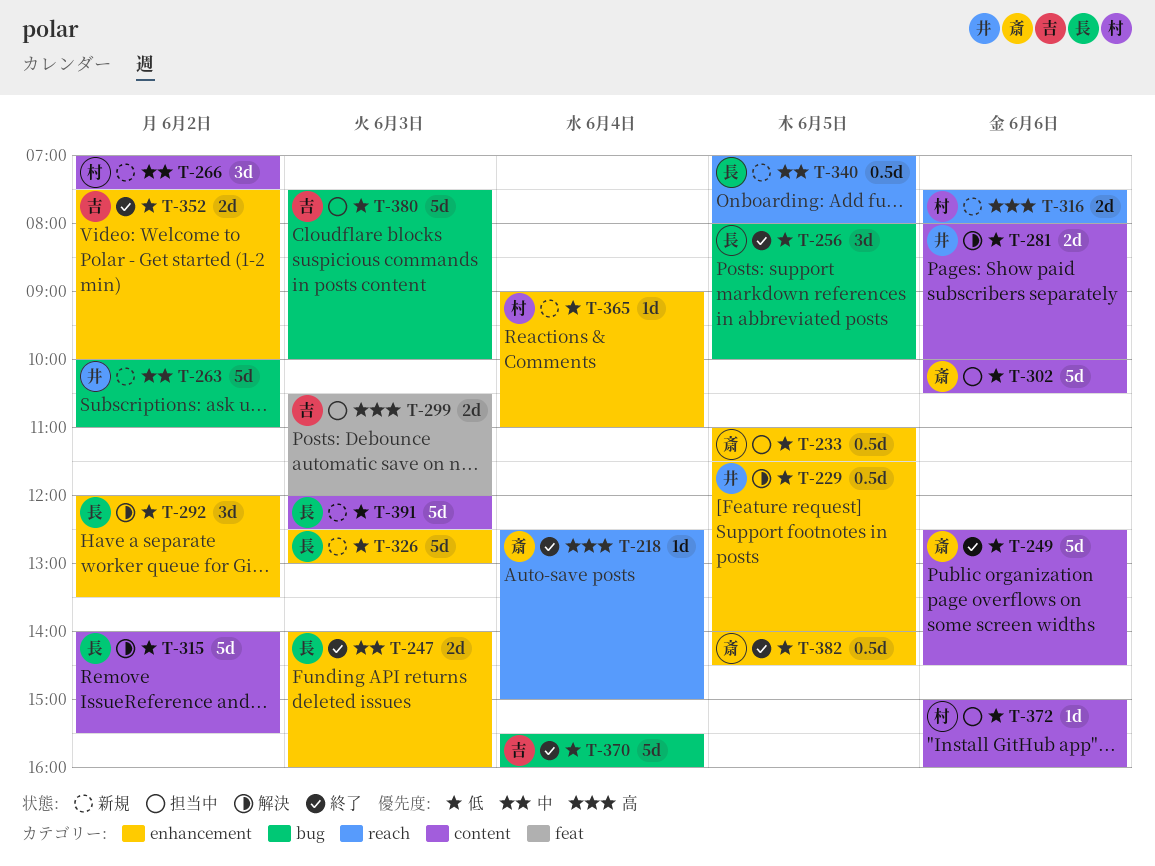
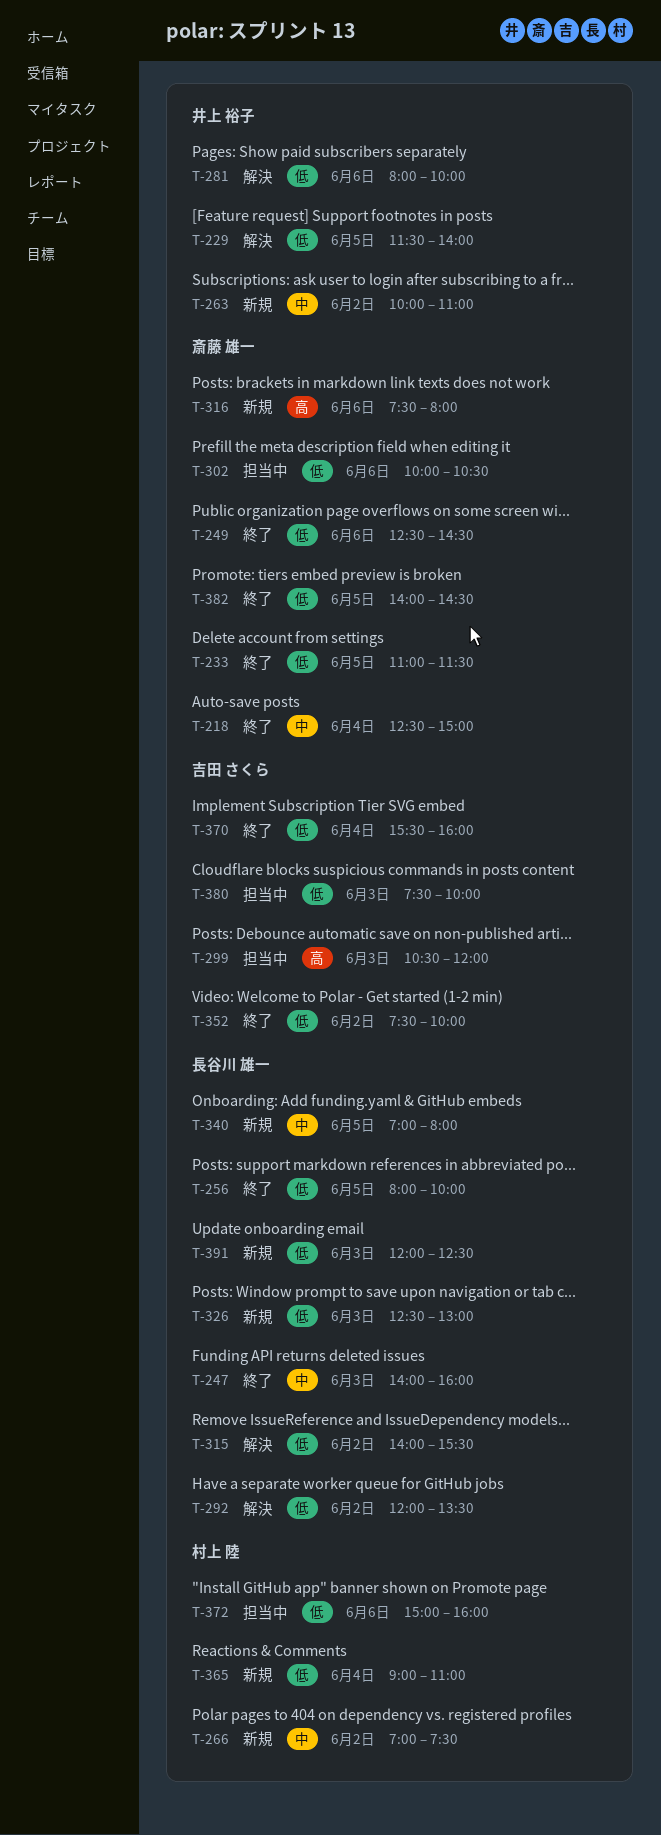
T-218, priority: 高 -> 中
T-233, status: 担当中 -> 終了
T-316, owner: 村上 陸 -> 斎藤 雄一

